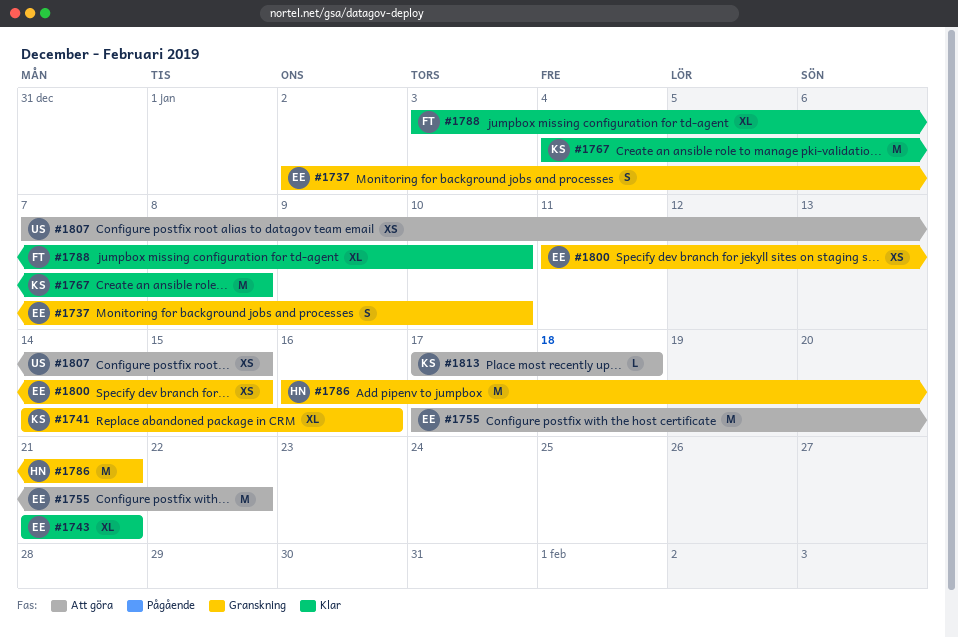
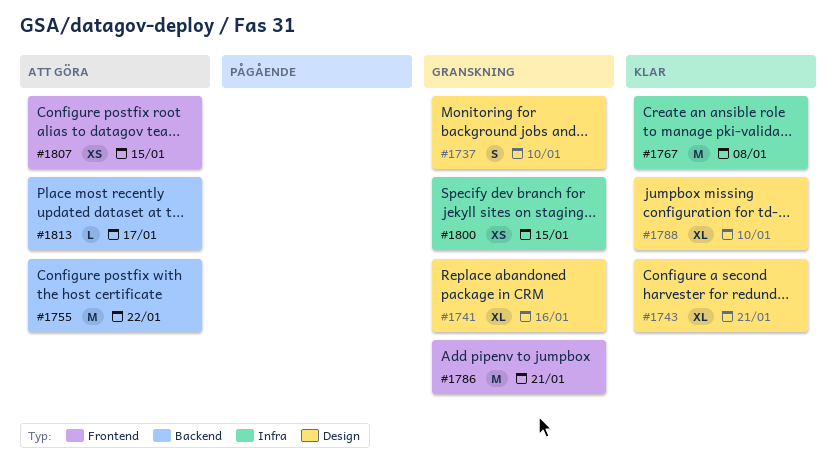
#1813, due: Jan 18 -> Jan 17

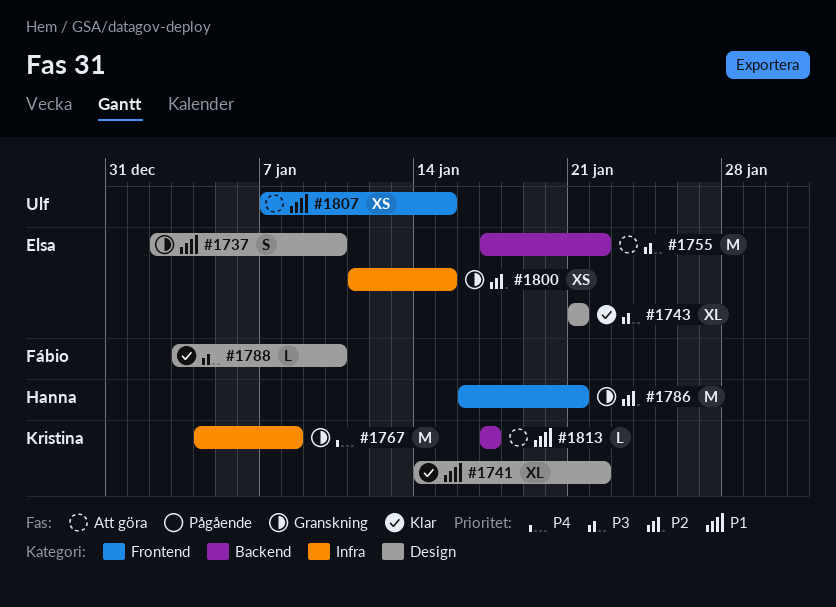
#1741, status: Granskning -> Klar
#1741, due: Jan 16 -> Jan 22
#1767, status: Klar -> Granskning
#1788, estimate: XL -> L

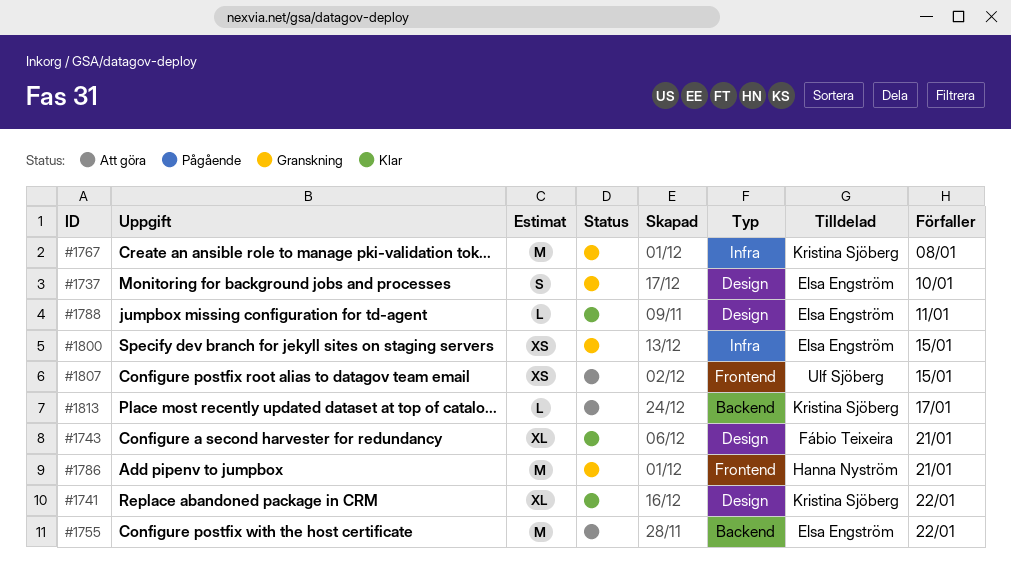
#1743, owner: Elsa Engström -> Fábio Teixeira
#1788, owner: Fábio Teixeira -> Elsa Engström
#1788, due: Jan 10 -> Jan 11

